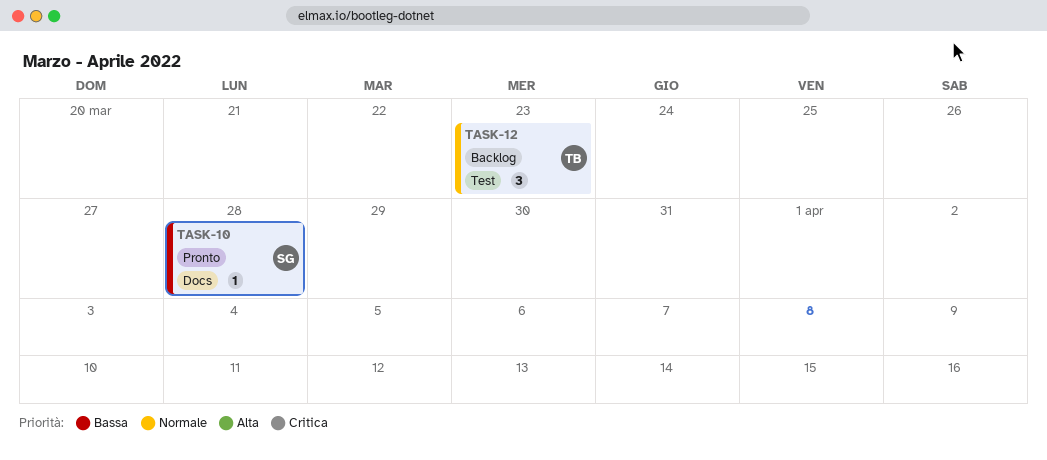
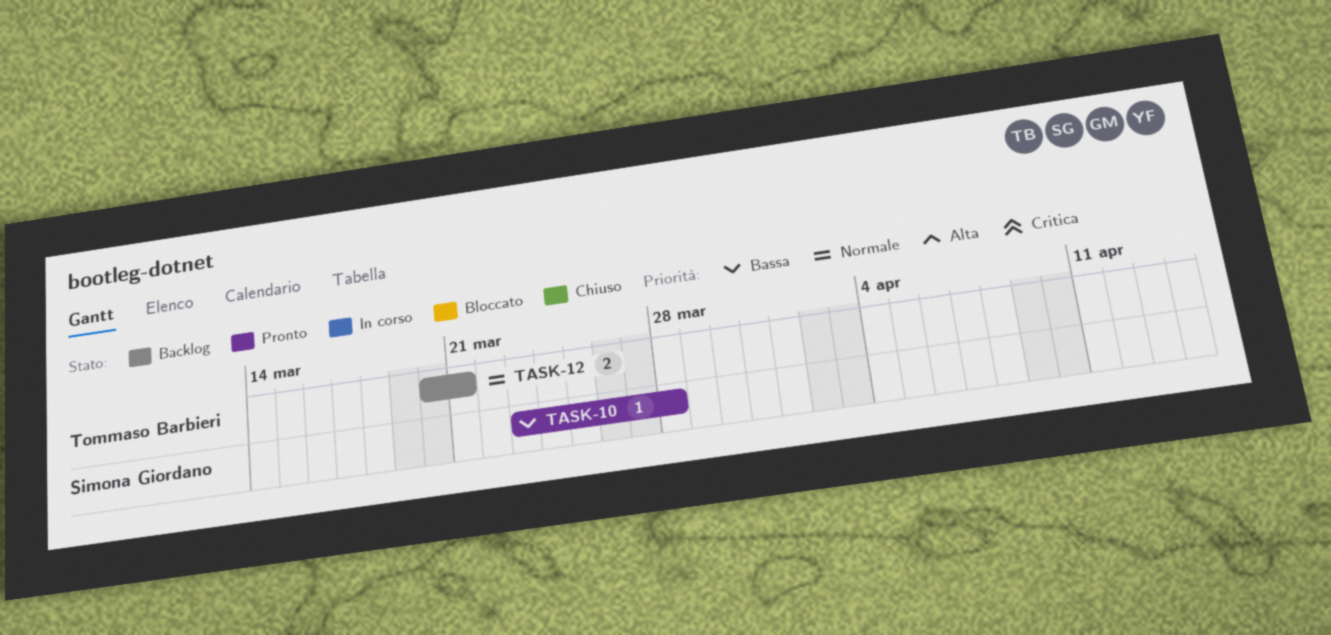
TASK-12, estimate: 3 -> 2
TASK-12, due: Mar 23 -> Mar 21

